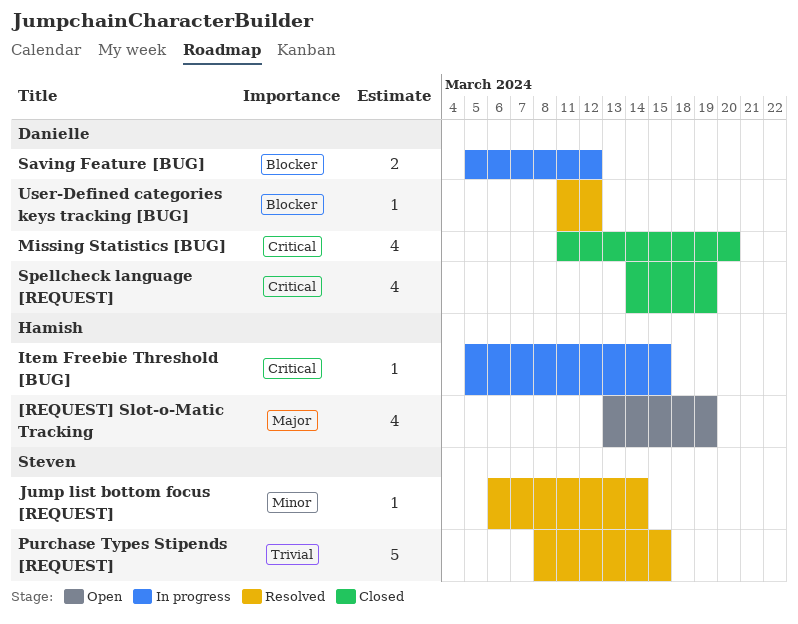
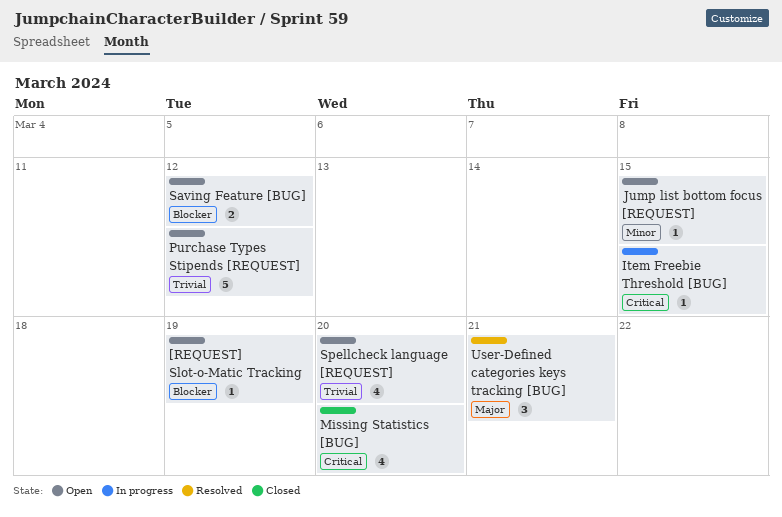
[REQUEST] Slot-o-Matic Tracking, priority: Major -> Blocker
[REQUEST] Slot-o-Matic Tracking, estimate: 4 -> 1
Jump list bottom focus [REQUEST], status: Resolved -> Open
Jump list bottom focus [REQUEST], due: Mar 14 -> Mar 15
Purchase Types Stipends [REQUEST], status: Resolved -> Open
Purchase Types Stipends [REQUEST], due: Mar 15 -> Mar 12
Saving Feature [BUG], status: In progress -> Open
Spellcheck language [REQUEST], status: Closed -> Open
Spellcheck language [REQUEST], priority: Critical -> Trivial
Spellcheck language [REQUEST], due: Mar 19 -> Mar 20
User-Defined categories keys tracking [BUG], priority: Blocker -> Major
User-Defined categories keys tracking [BUG], estimate: 1 -> 3
User-Defined categories keys tracking [BUG], due: Mar 12 -> Mar 21

